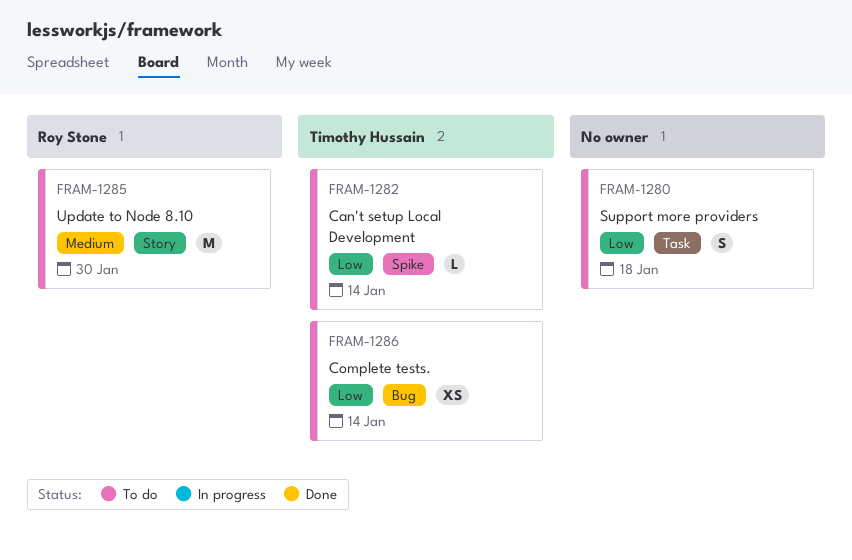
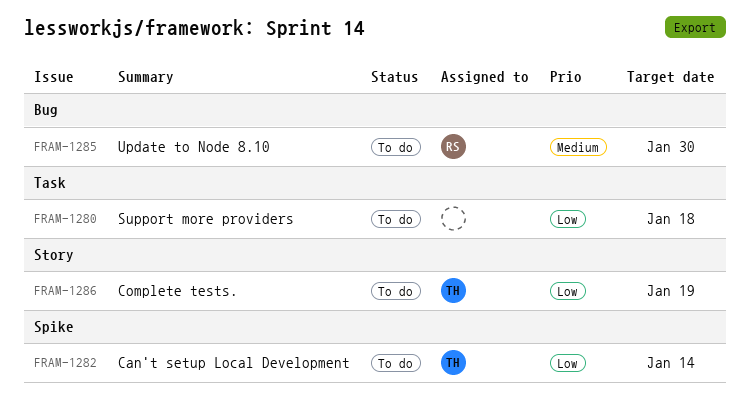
FRAM-1285, label: Story -> Bug
FRAM-1286, label: Bug -> Story
FRAM-1286, due: Jan 14 -> Jan 19

